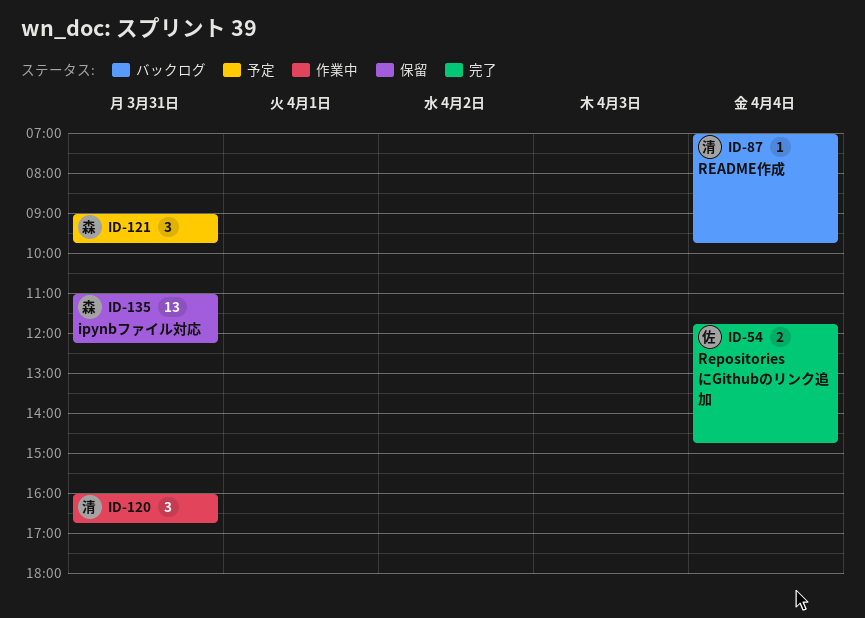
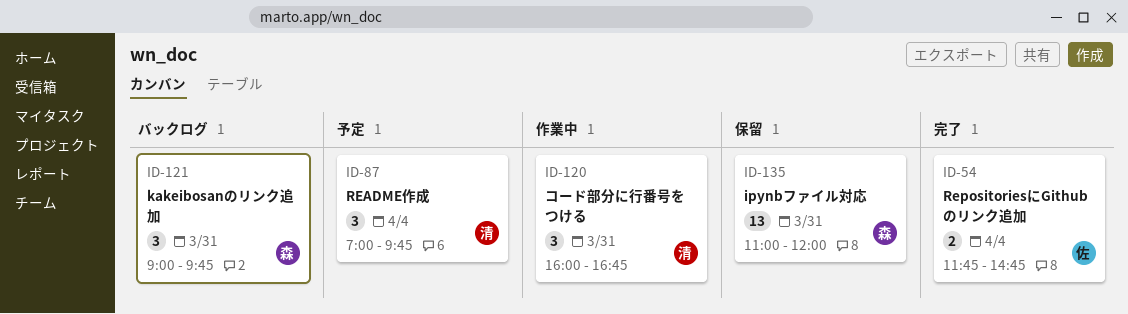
ID-87, status: バックログ -> 予定
ID-87, estimate: 1 -> 3
ID-121, status: 予定 -> バックログ
ID-135, ends: 12:15 -> 12:00

